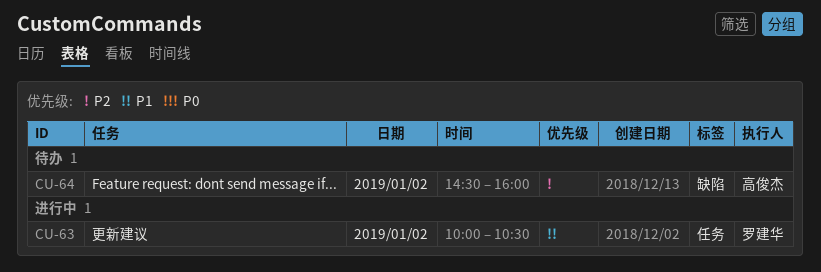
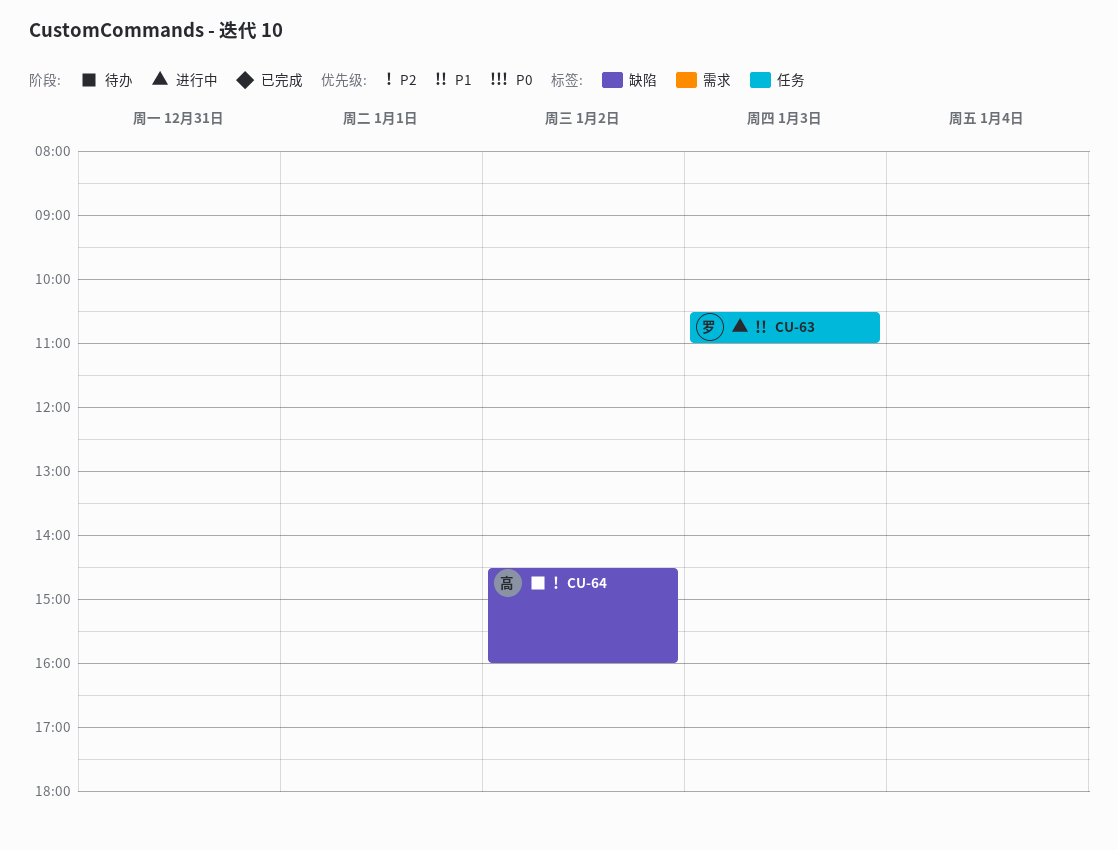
CU-63, day: Jan 2 -> Jan 3
CU-63, begins: 10:00 -> 10:30
CU-63, ends: 10:30 -> 11:00

